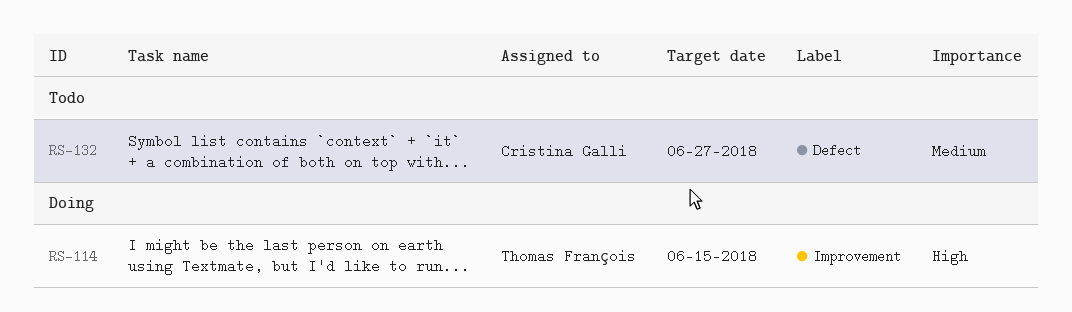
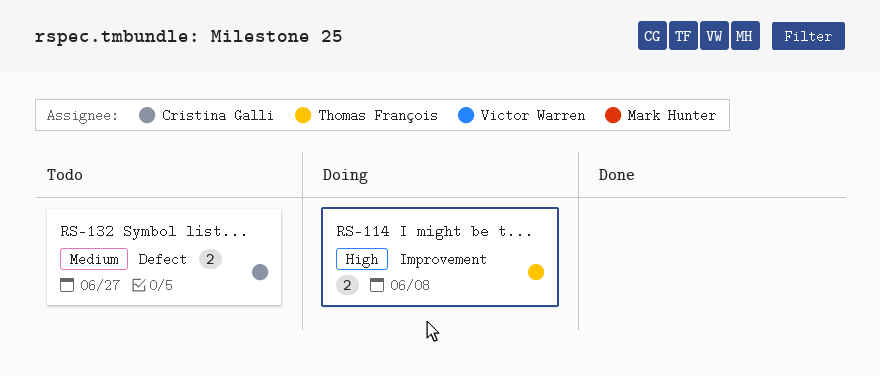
RS-114, due: Jun 15 -> Jun 8

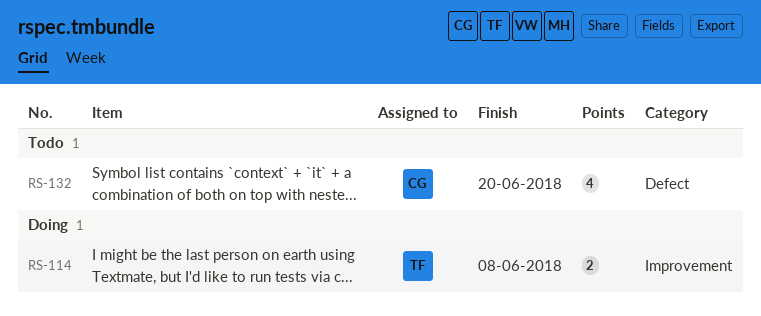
RS-132, estimate: 2 -> 4
RS-132, due: Jun 27 -> Jun 20

